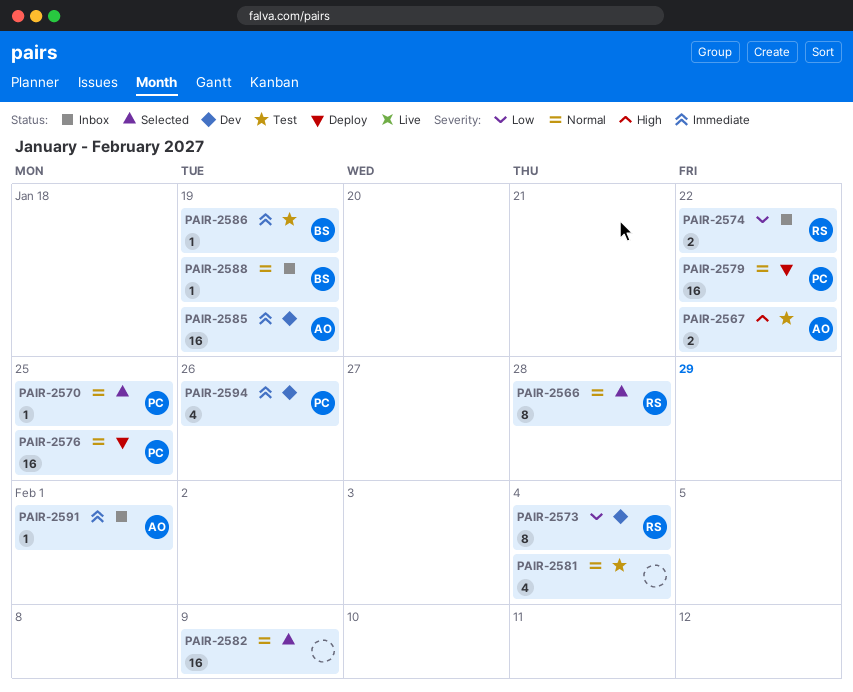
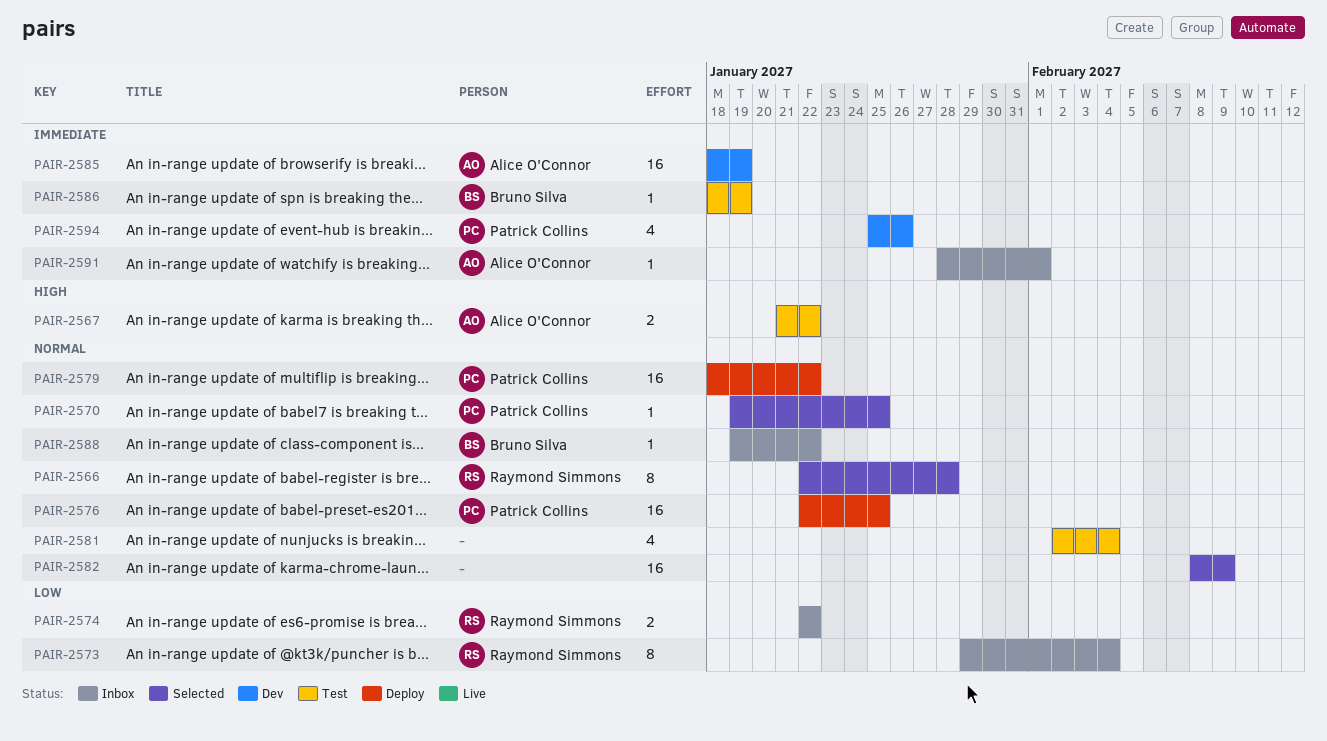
PAIR-2573, status: Dev -> Inbox
PAIR-2588, due: Jan 19 -> Jan 22

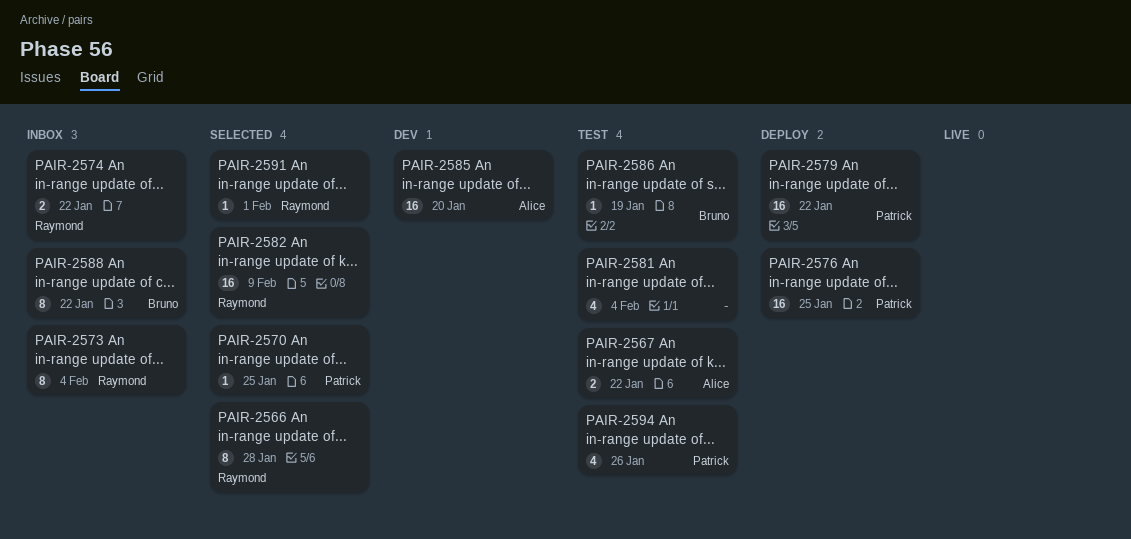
PAIR-2582, owner: none -> Raymond Simmons
PAIR-2585, due: Jan 19 -> Jan 20
PAIR-2588, estimate: 1 -> 8
PAIR-2591, status: Inbox -> Selected
PAIR-2591, owner: Alice O'Connor -> Raymond Simmons
PAIR-2594, status: Dev -> Test

